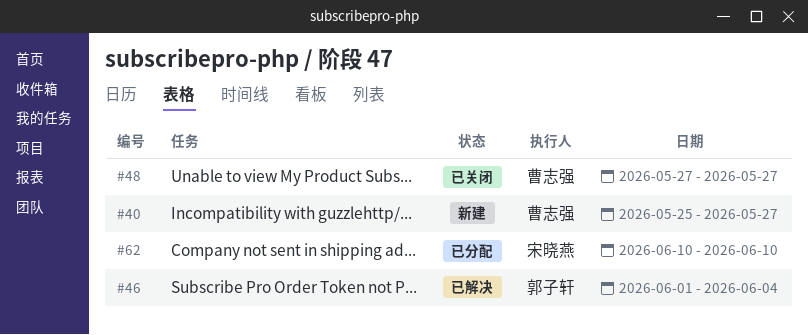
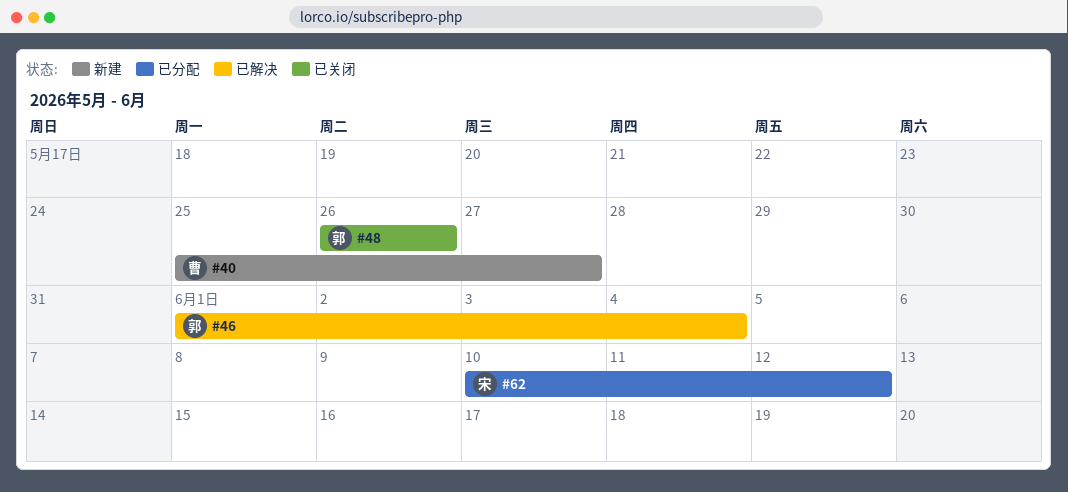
#48, owner: 曹志强 -> 郭子轩
#48, start: May 27 -> May 26
#48, due: May 27 -> May 26
#62, due: Jun 10 -> Jun 12

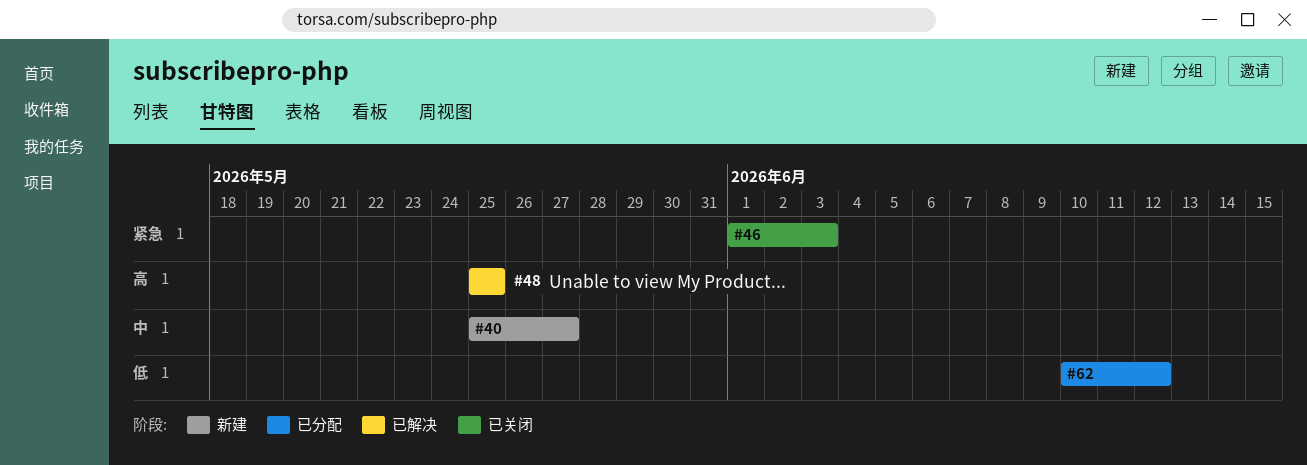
#46, status: 已解决 -> 已关闭
#46, due: Jun 4 -> Jun 3
#48, status: 已关闭 -> 已解决
#48, start: May 26 -> May 25
#48, due: May 26 -> May 25

